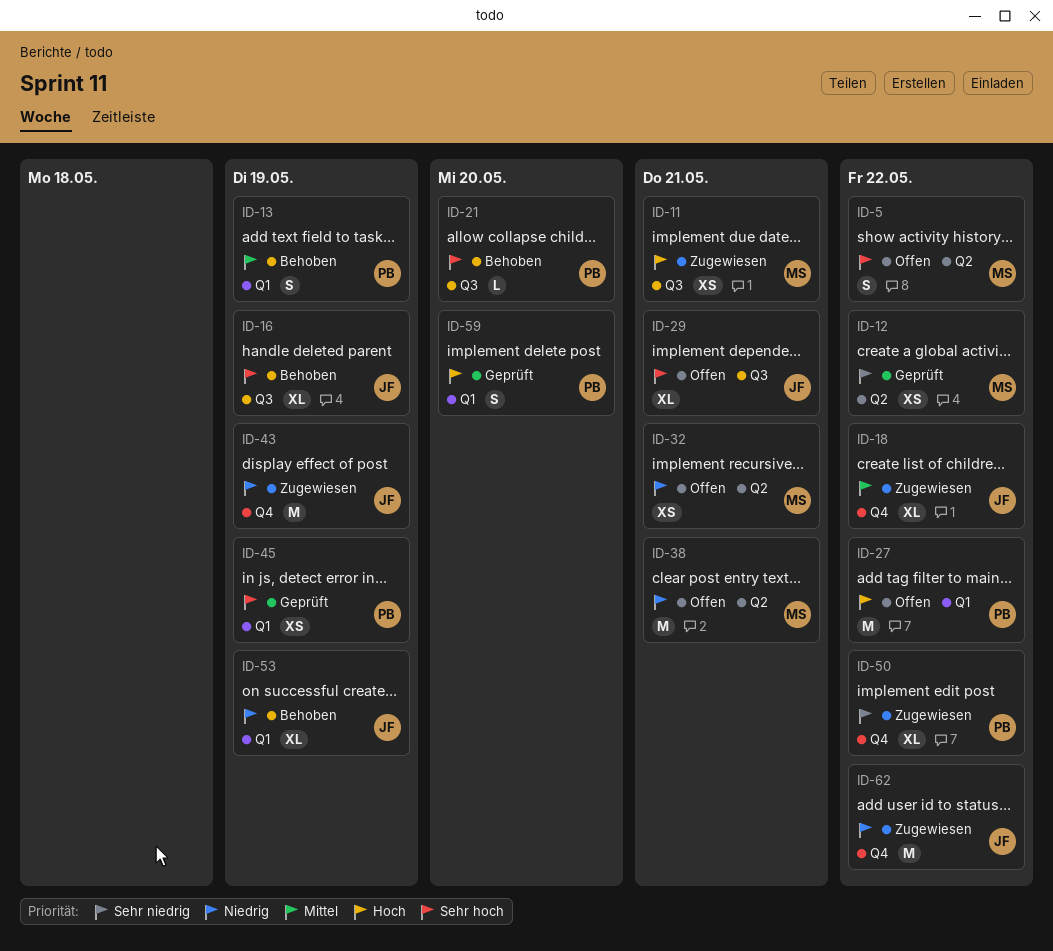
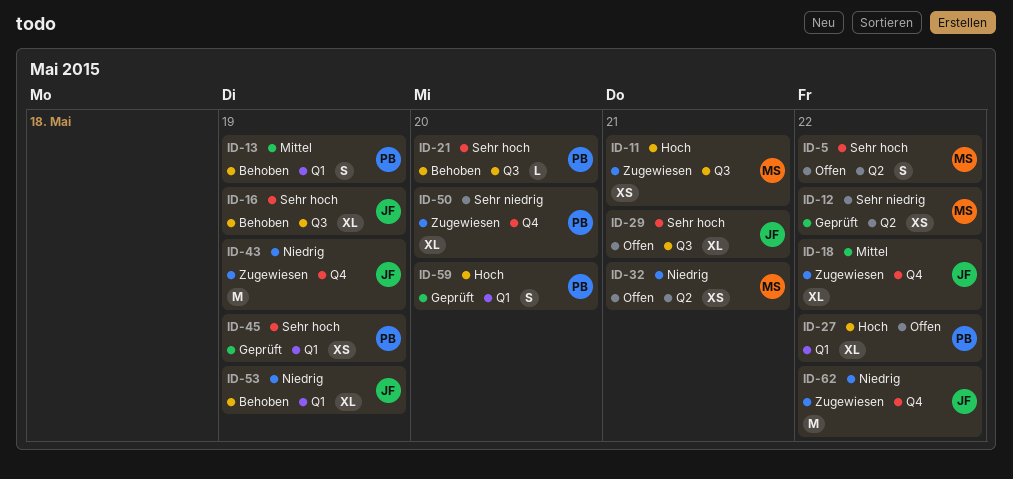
ID-27, estimate: M -> XL
ID-38: present -> none
ID-50, due: May 22 -> May 20

